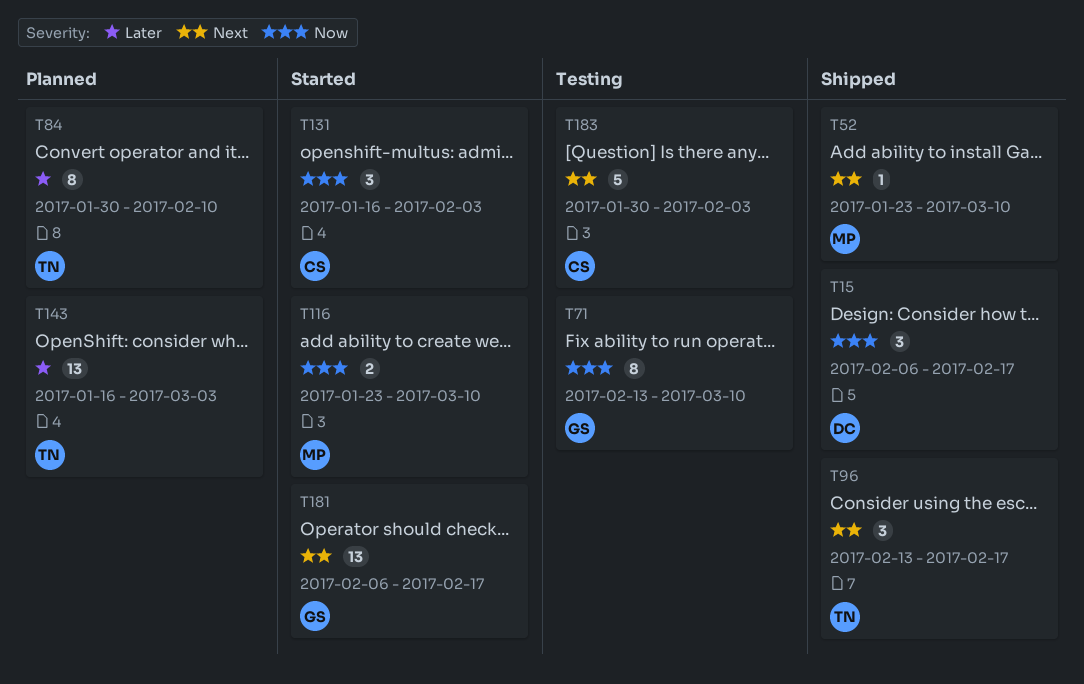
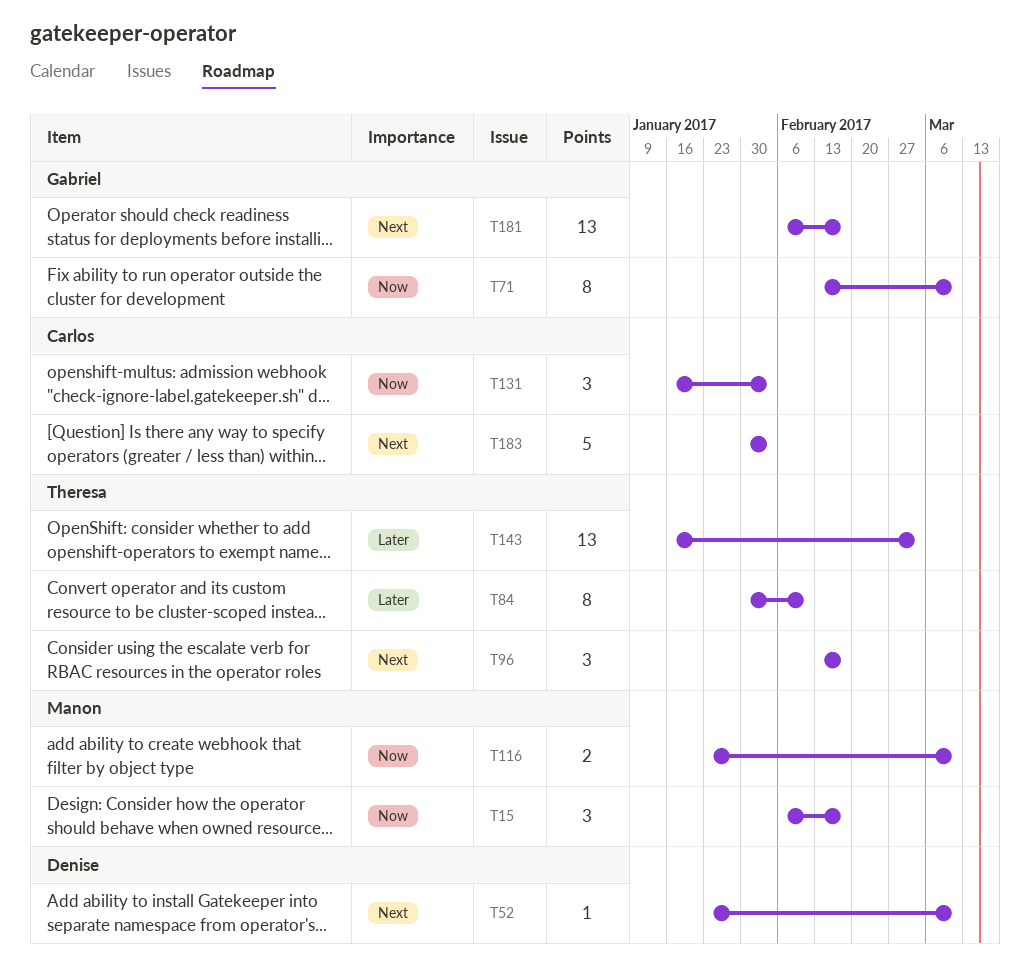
T15, owner: Denise -> Manon
T52, owner: Manon -> Denise

